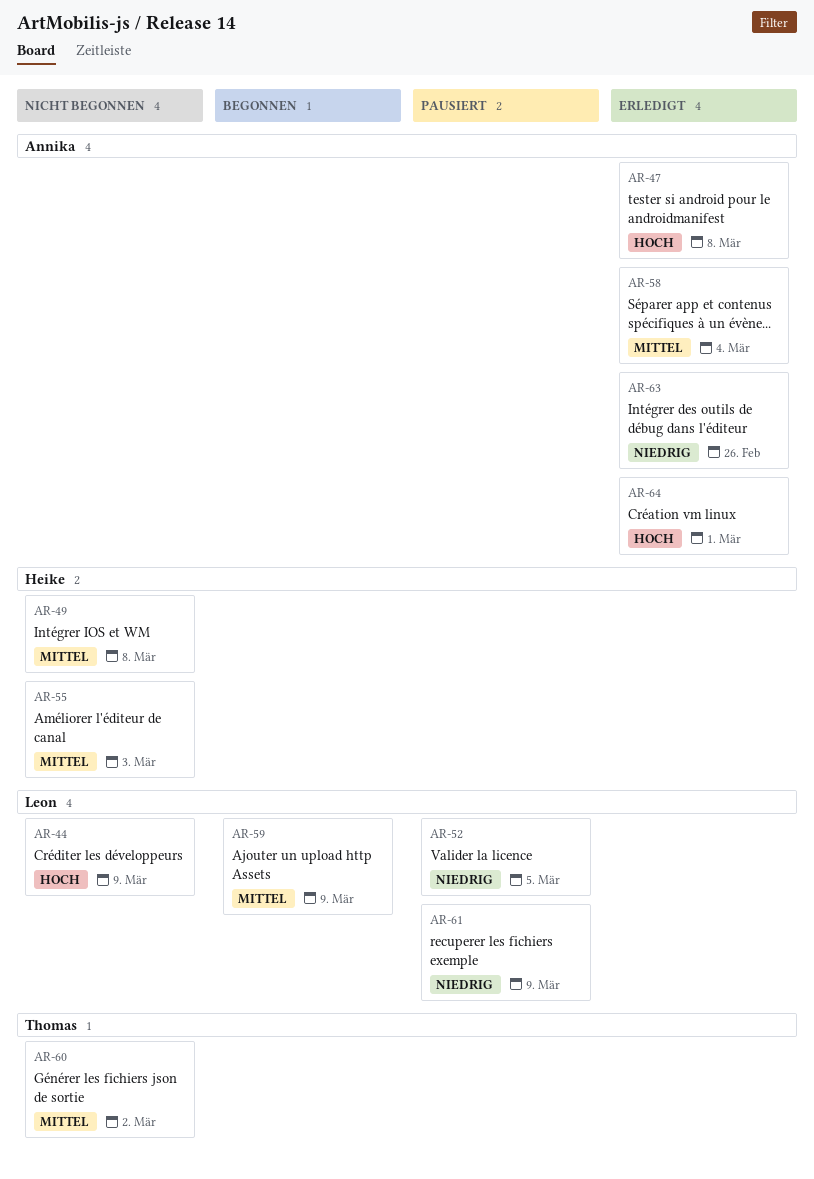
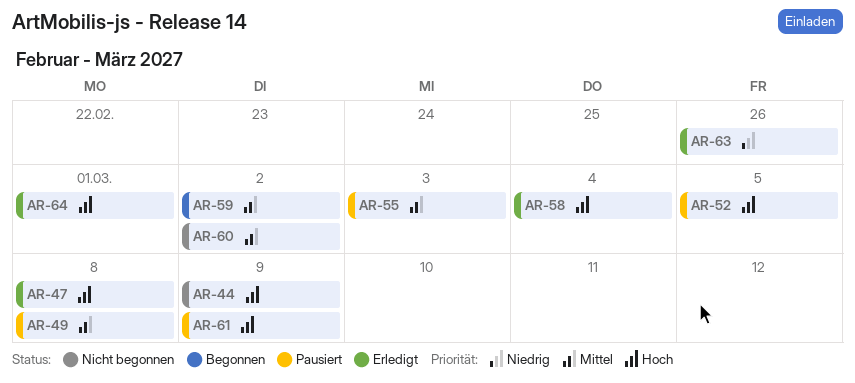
AR-49, status: Nicht begonnen -> Pausiert
AR-52, priority: Niedrig -> Hoch
AR-55, status: Nicht begonnen -> Pausiert
AR-58, priority: Mittel -> Hoch
AR-59, due: Mar 9 -> Mar 2
AR-61, priority: Niedrig -> Hoch

